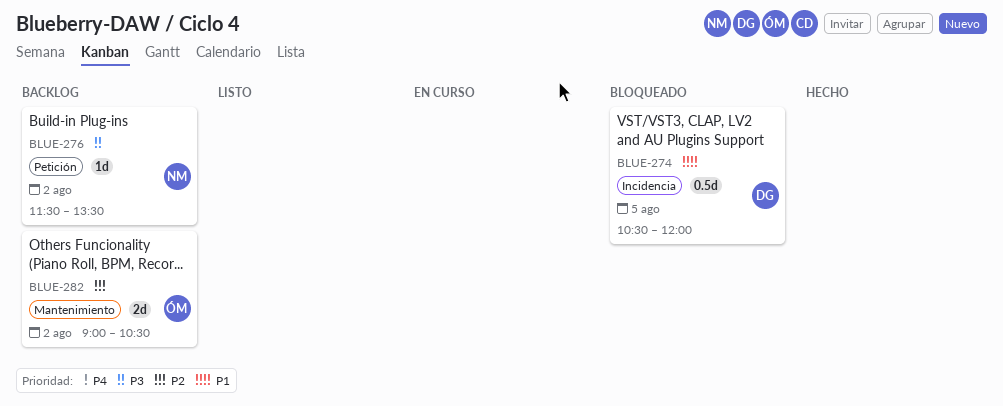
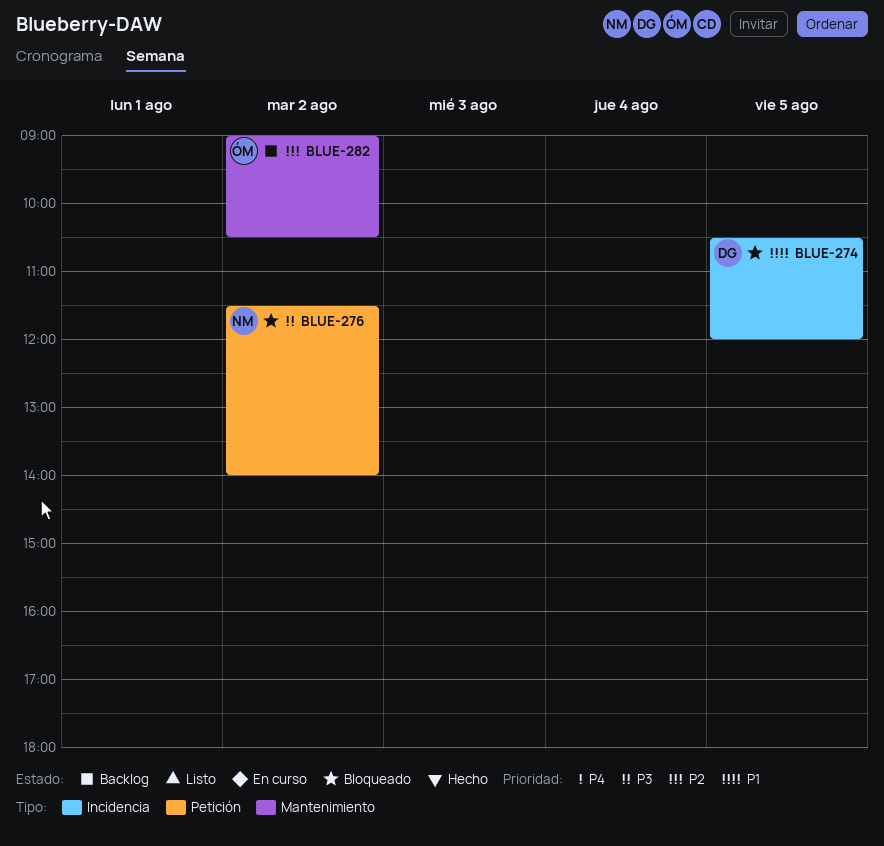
BLUE-276, status: Backlog -> Bloqueado
BLUE-276, ends: 13:30 -> 14:00

